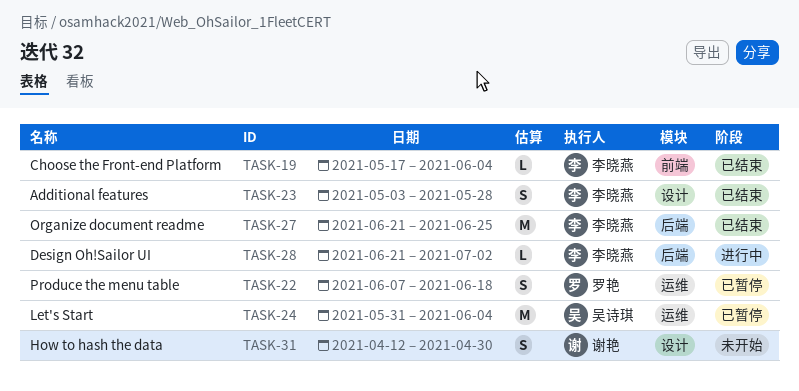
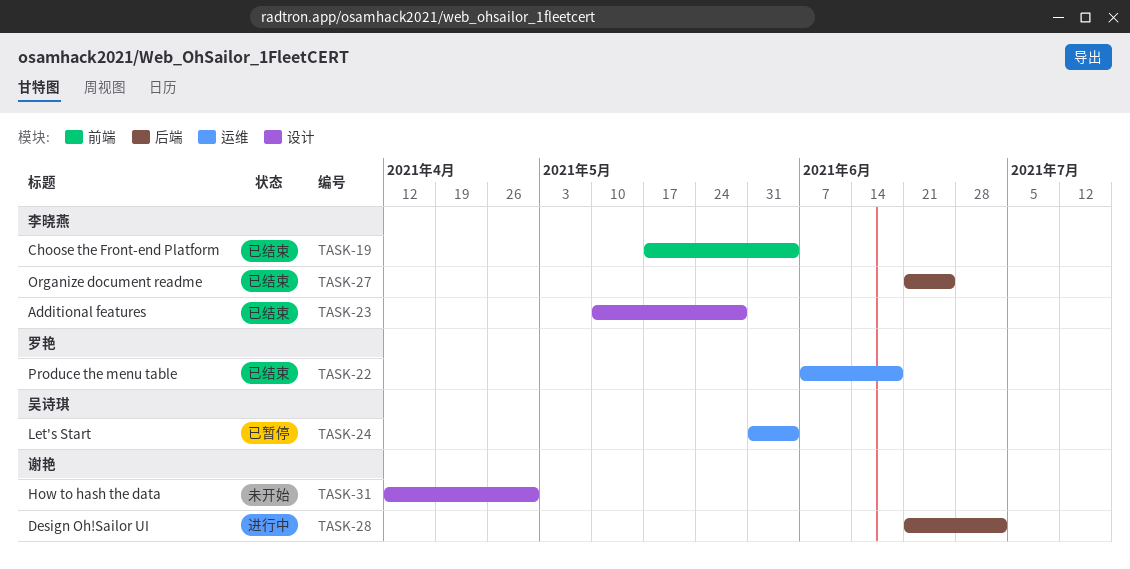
TASK-22, status: 已暂停 -> 已结束
TASK-23, start: May 3 -> May 10
TASK-28, owner: 李晓燕 -> 谢艳

